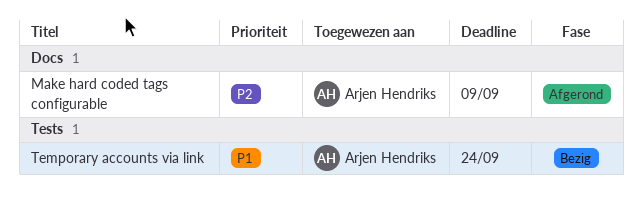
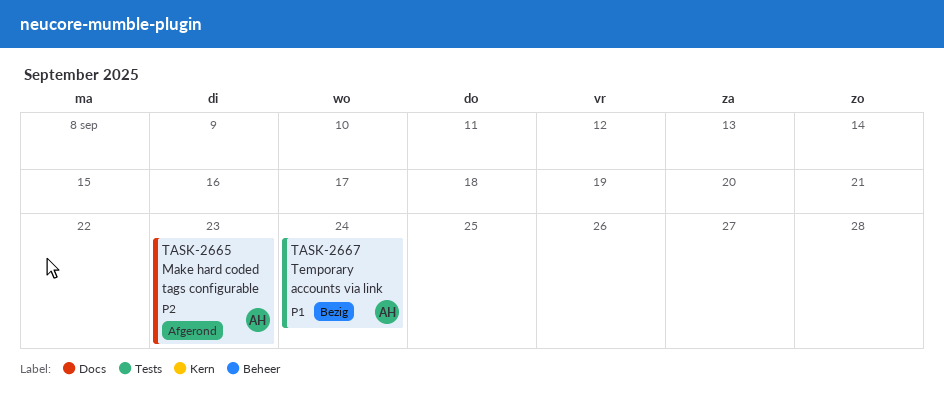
Make hard coded tags configurable, due: Sep 9 -> Sep 23

